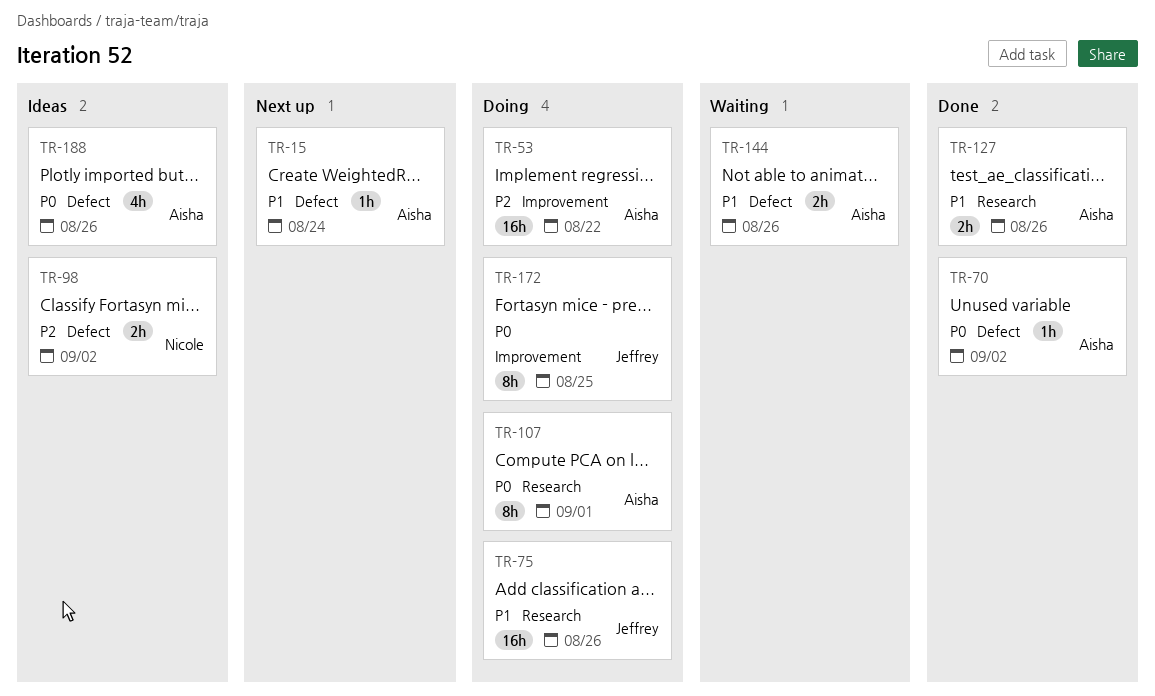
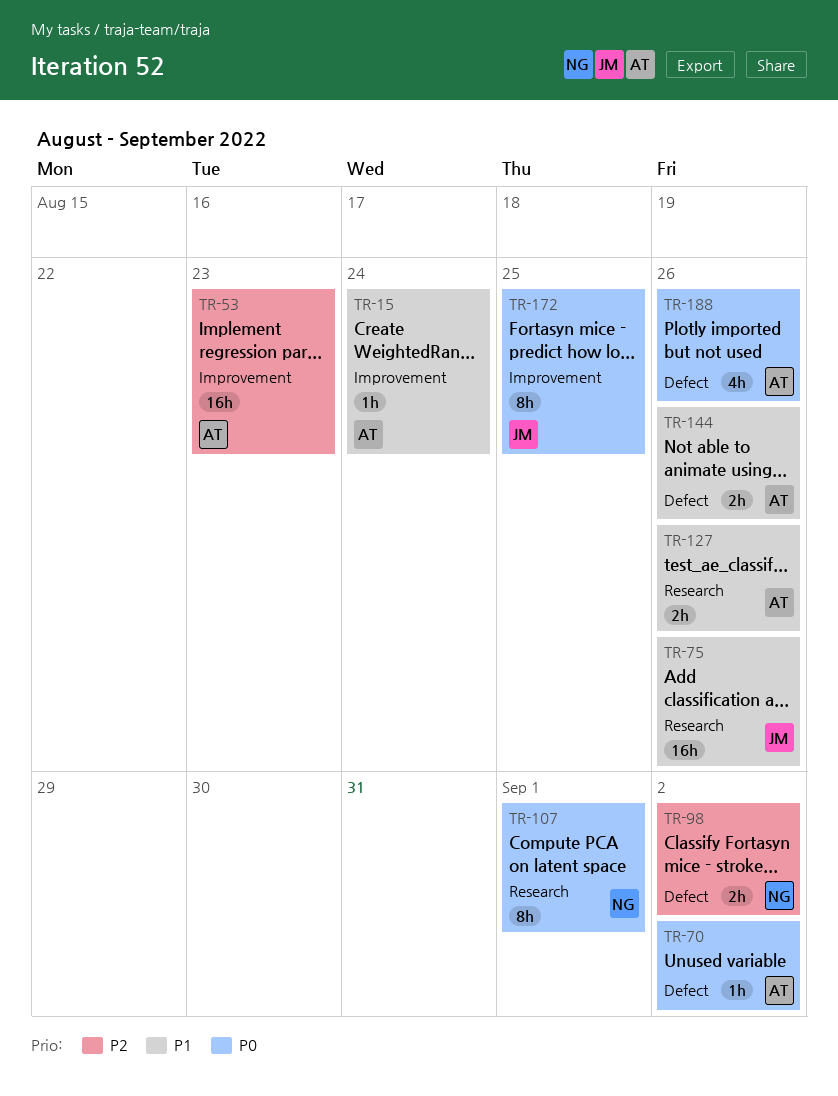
TR-15, label: Defect -> Improvement
TR-53, due: Aug 22 -> Aug 23
TR-107, owner: Aisha -> Nicole

